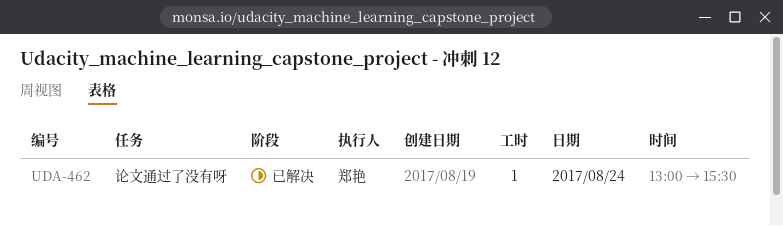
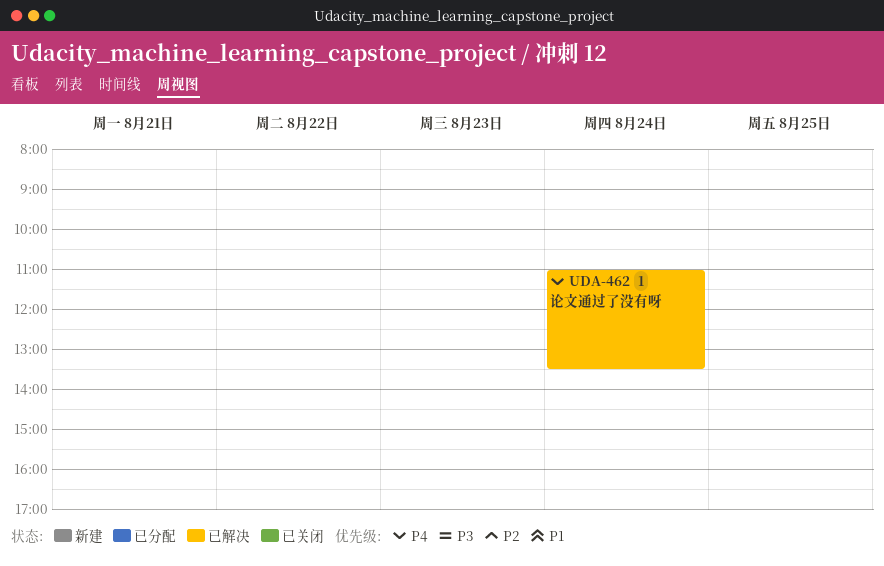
UDA-462, begins: 13:00 -> 11:00
UDA-462, ends: 15:30 -> 13:30

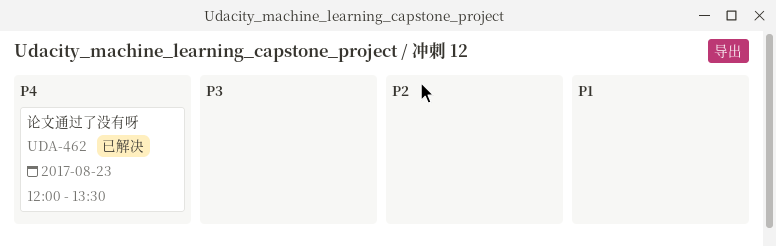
UDA-462, day: Aug 24 -> Aug 23
UDA-462, begins: 11:00 -> 12:00

